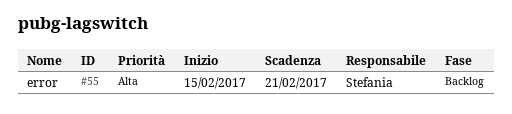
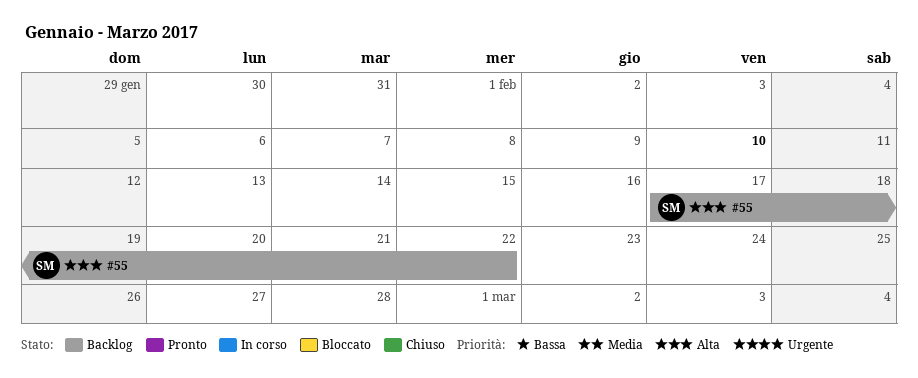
#55, start: Feb 15 -> Feb 17
#55, due: Feb 21 -> Feb 22

